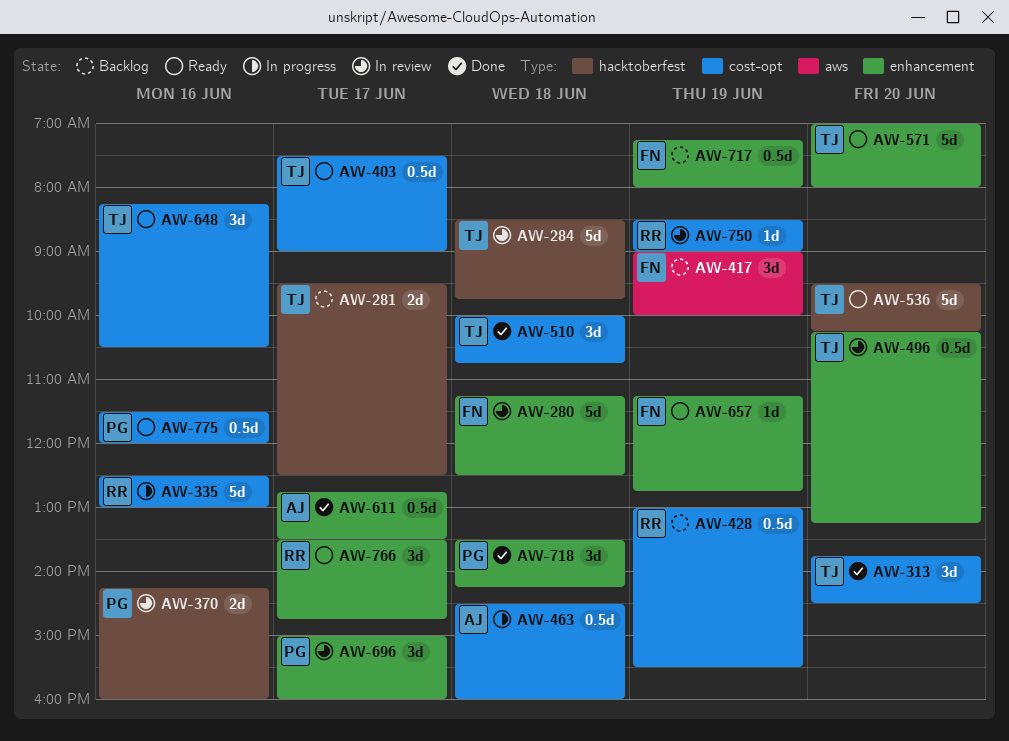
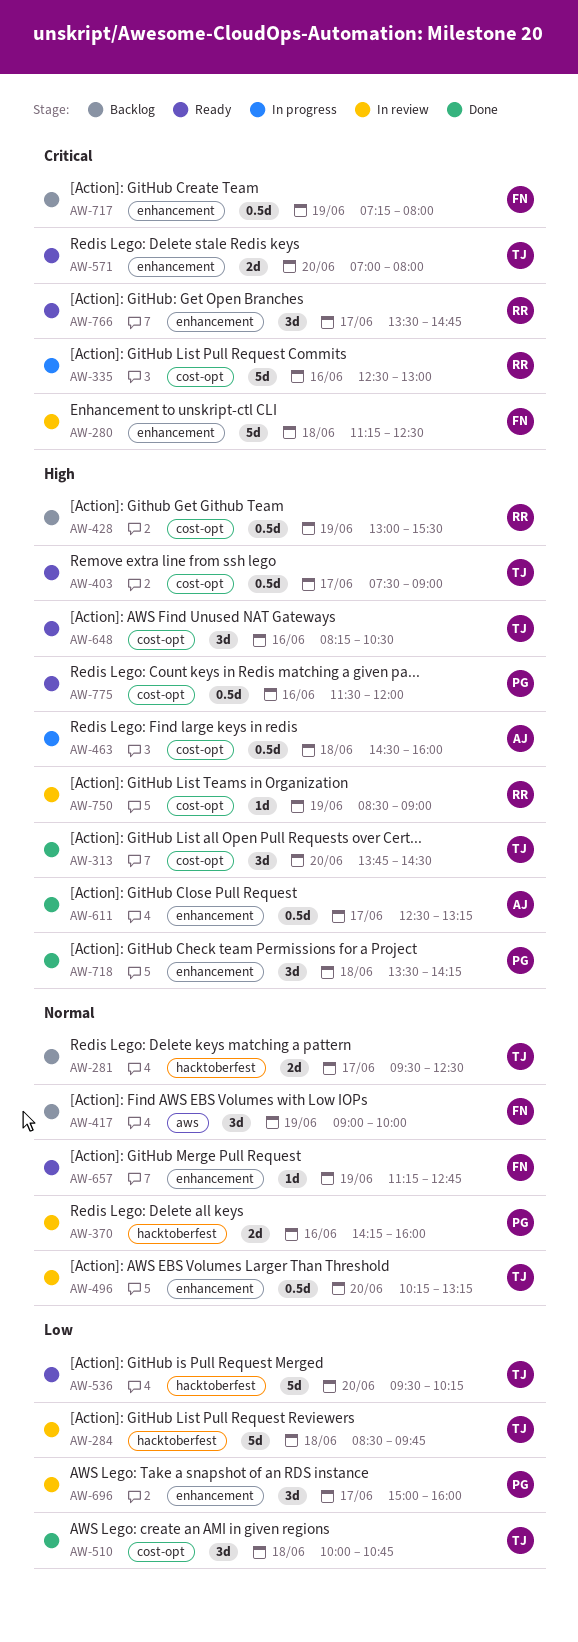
AW-571, estimate: 5d -> 2d
AW-611, begins: 12:45 -> 12:30
AW-611, ends: 13:30 -> 13:15

